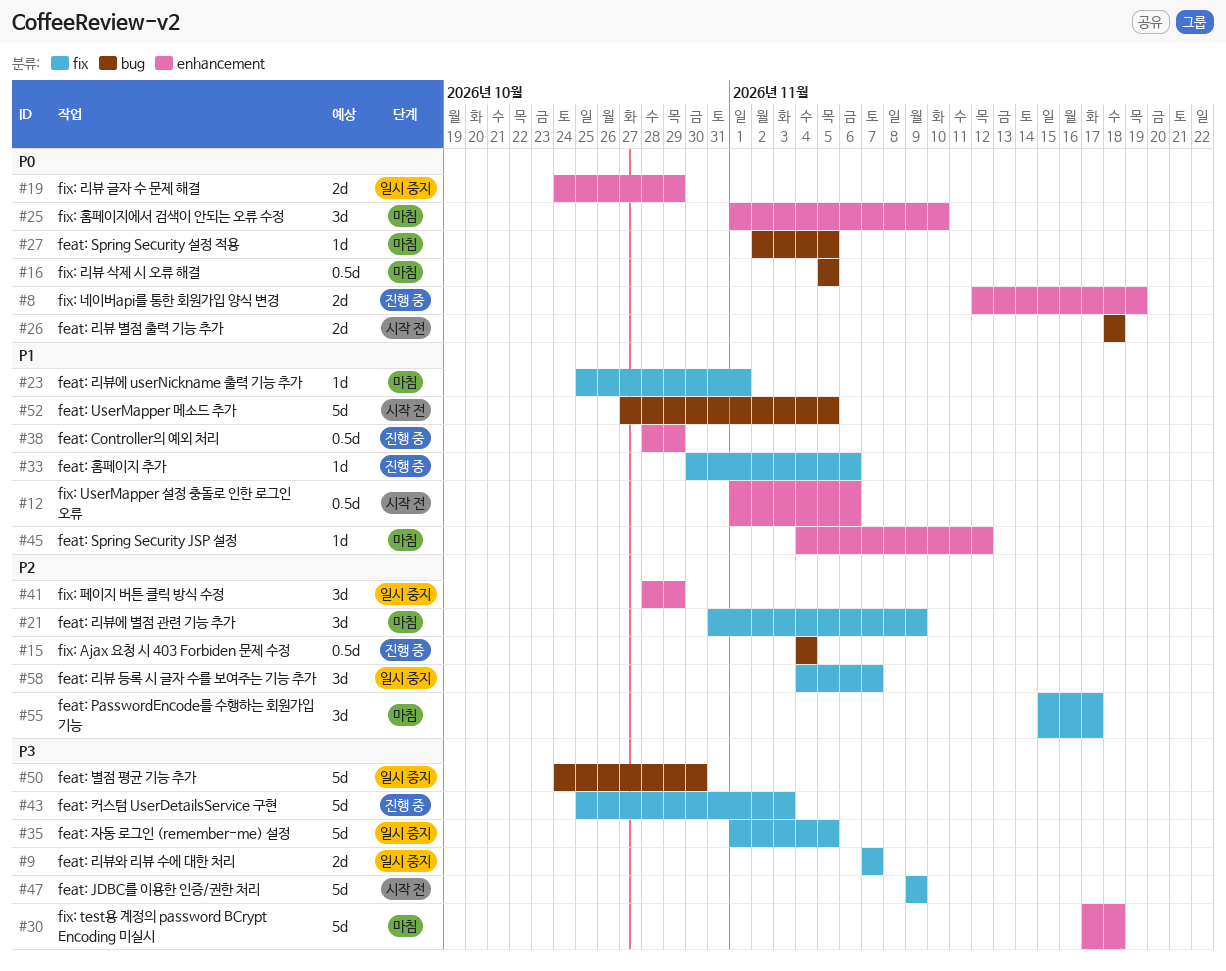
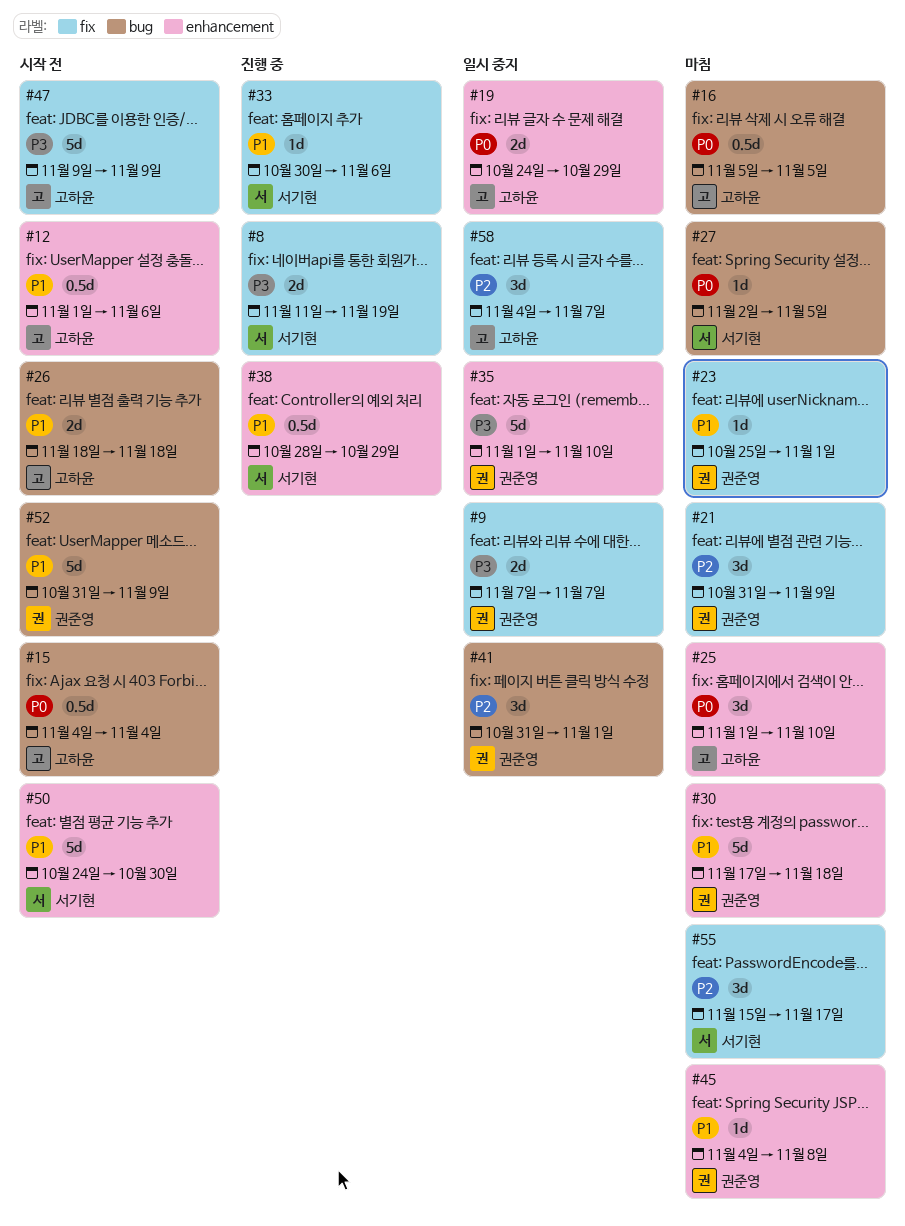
#8, priority: P0 -> P3
#8, label: enhancement -> fix
#8, start: Nov 12 -> Nov 11
#15, status: 진행 중 -> 시작 전
#15, priority: P2 -> P0
#26, priority: P0 -> P1
#30, priority: P3 -> P1
#35, label: fix -> enhancement
#35, due: Nov 5 -> Nov 10
#41, label: enhancement -> bug
#41, start: Oct 28 -> Oct 31
#41, due: Oct 29 -> Nov 1
#43: present -> none
#45, due: Nov 12 -> Nov 8
#50, status: 일시 중지 -> 시작 전
#50, priority: P3 -> P1
#50, label: bug -> enhancement
#52, start: Oct 27 -> Oct 31
#52, due: Nov 5 -> Nov 9

